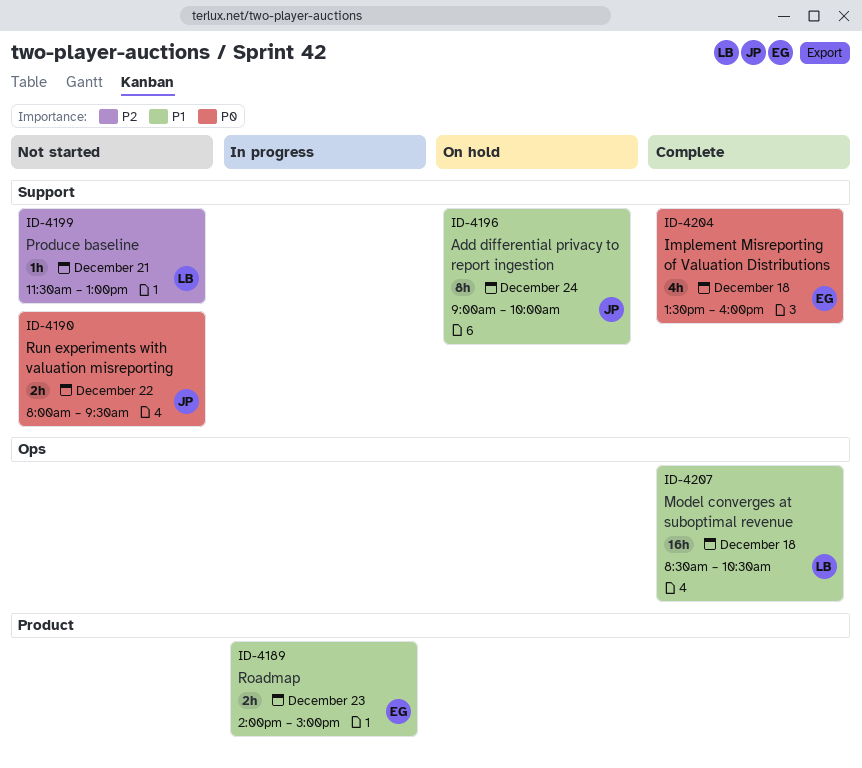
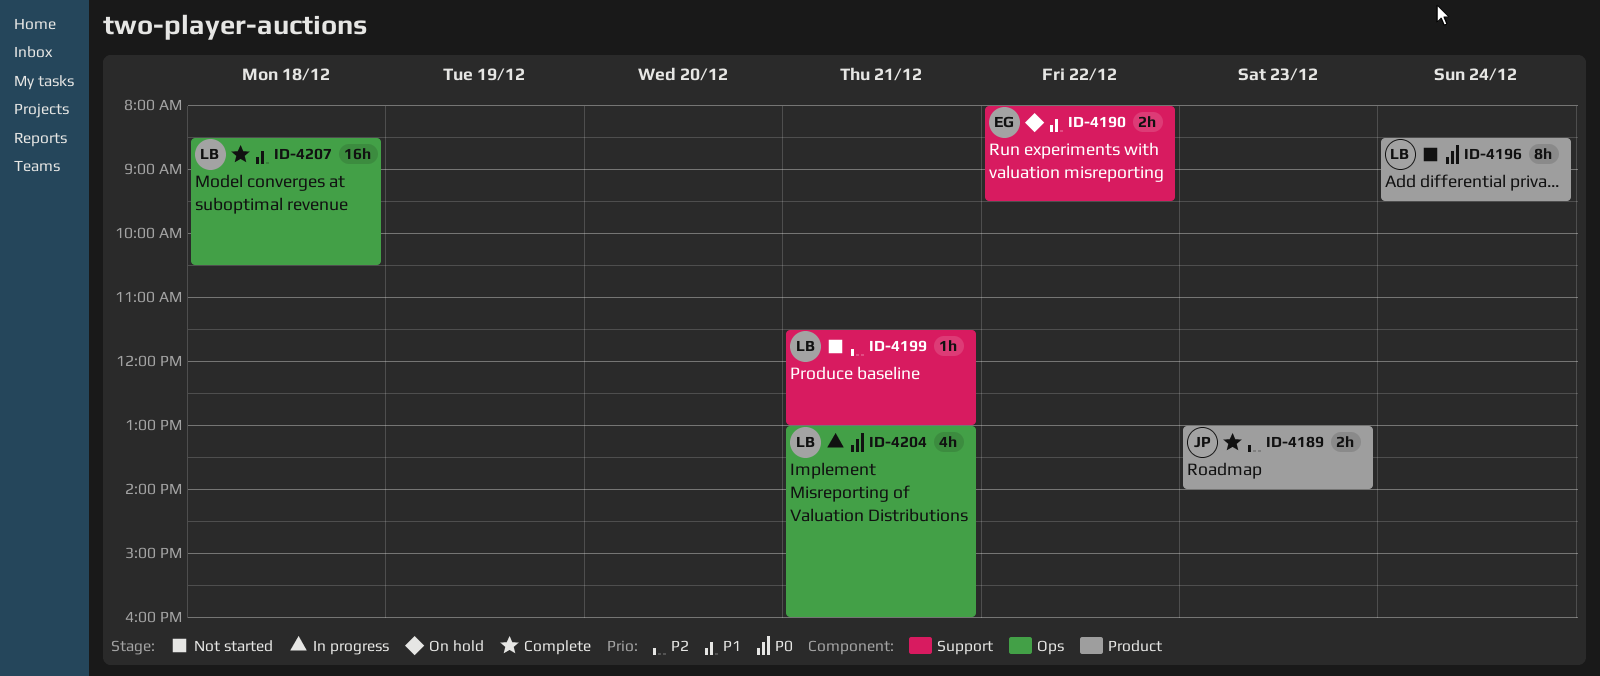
ID-4189, status: In progress -> Complete
ID-4189, owner: EG -> JP
ID-4189, priority: P1 -> P2
ID-4189, begins: 14:00 -> 13:00
ID-4189, ends: 15:00 -> 14:00
ID-4190, status: Not started -> On hold
ID-4190, owner: JP -> EG
ID-4190, priority: P0 -> P1
ID-4196, status: On hold -> Not started
ID-4196, owner: JP -> LB
ID-4196, priority: P1 -> P0
ID-4196, label: Support -> Product
ID-4196, begins: 09:00 -> 08:30
ID-4196, ends: 10:00 -> 09:30
ID-4204, status: Complete -> In progress
ID-4204, owner: EG -> LB
ID-4204, label: Support -> Ops
ID-4204, day: Dec 18 -> Dec 21
ID-4204, begins: 13:30 -> 13:00

